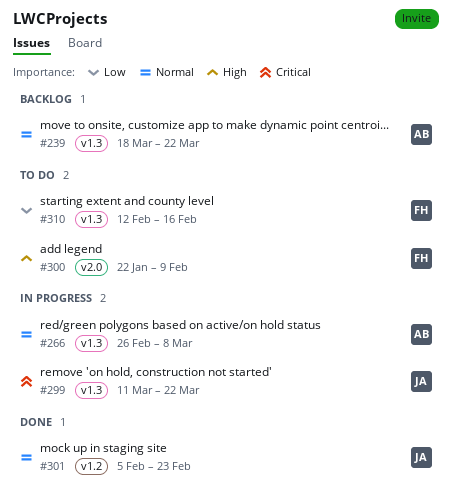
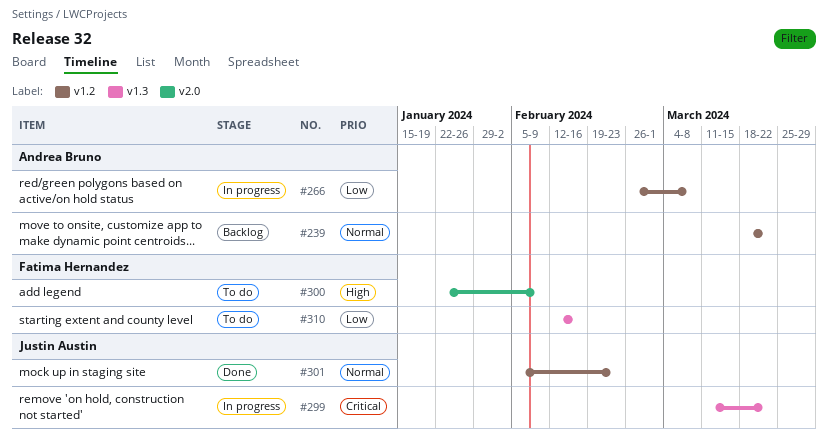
#239, label: v1.3 -> v1.2
#266, priority: Normal -> Low
#266, label: v1.3 -> v1.2

